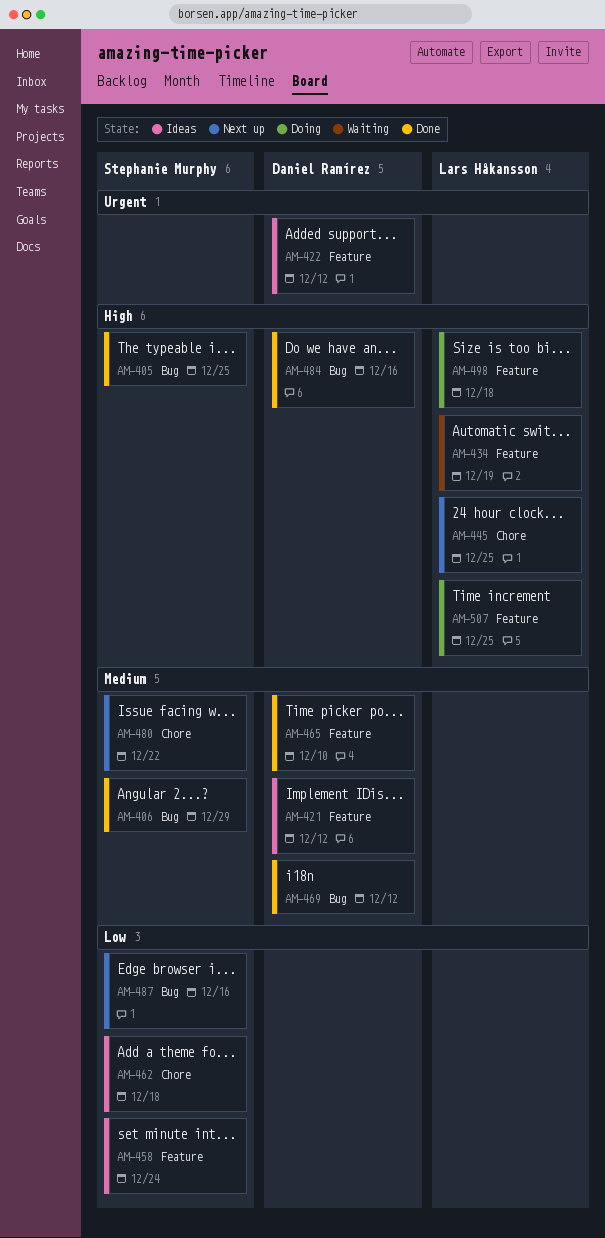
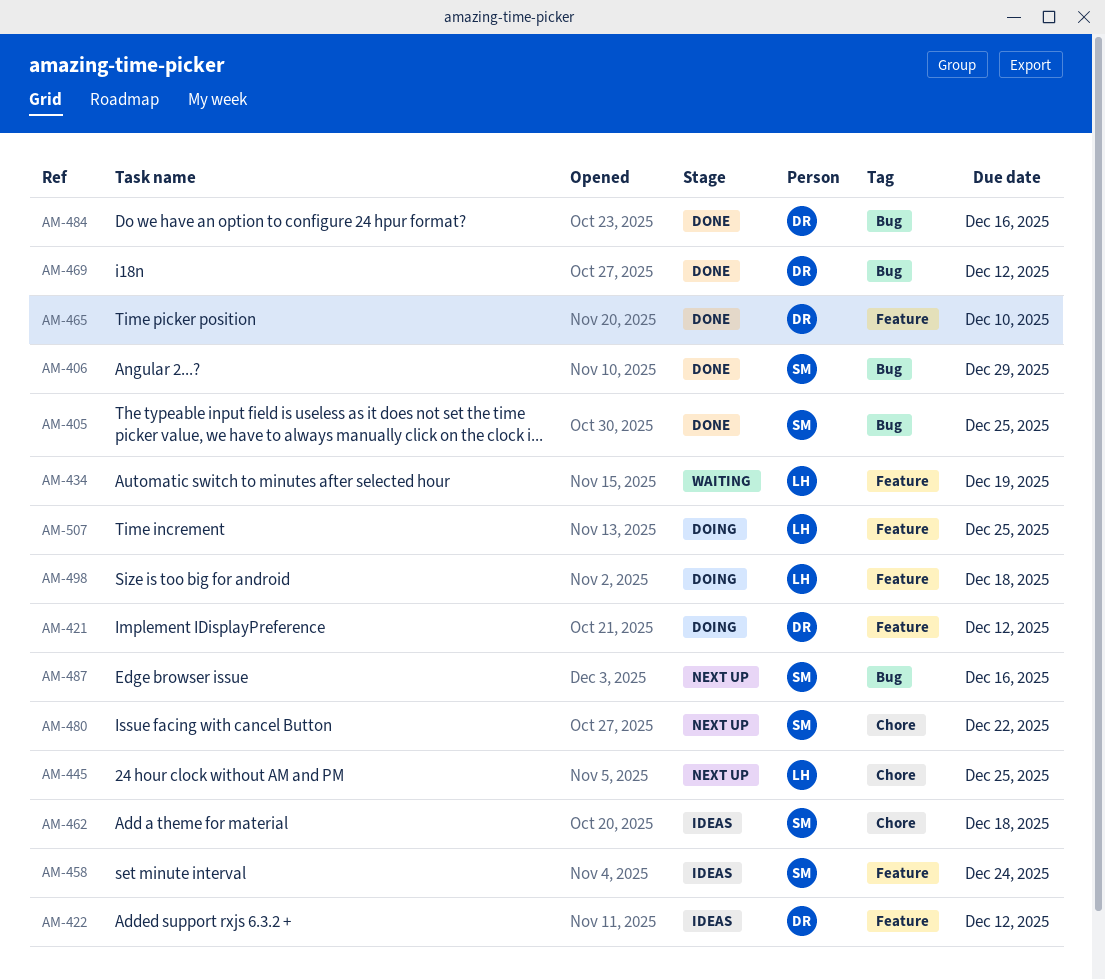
AM-421, status: Ideas -> Doing

